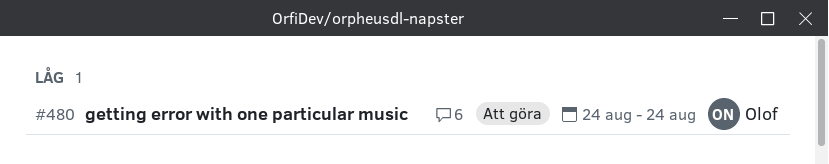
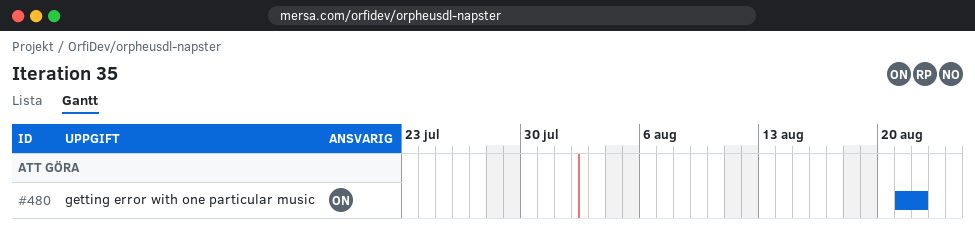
#480, start: Aug 24 -> Aug 21
#480, due: Aug 24 -> Aug 22

